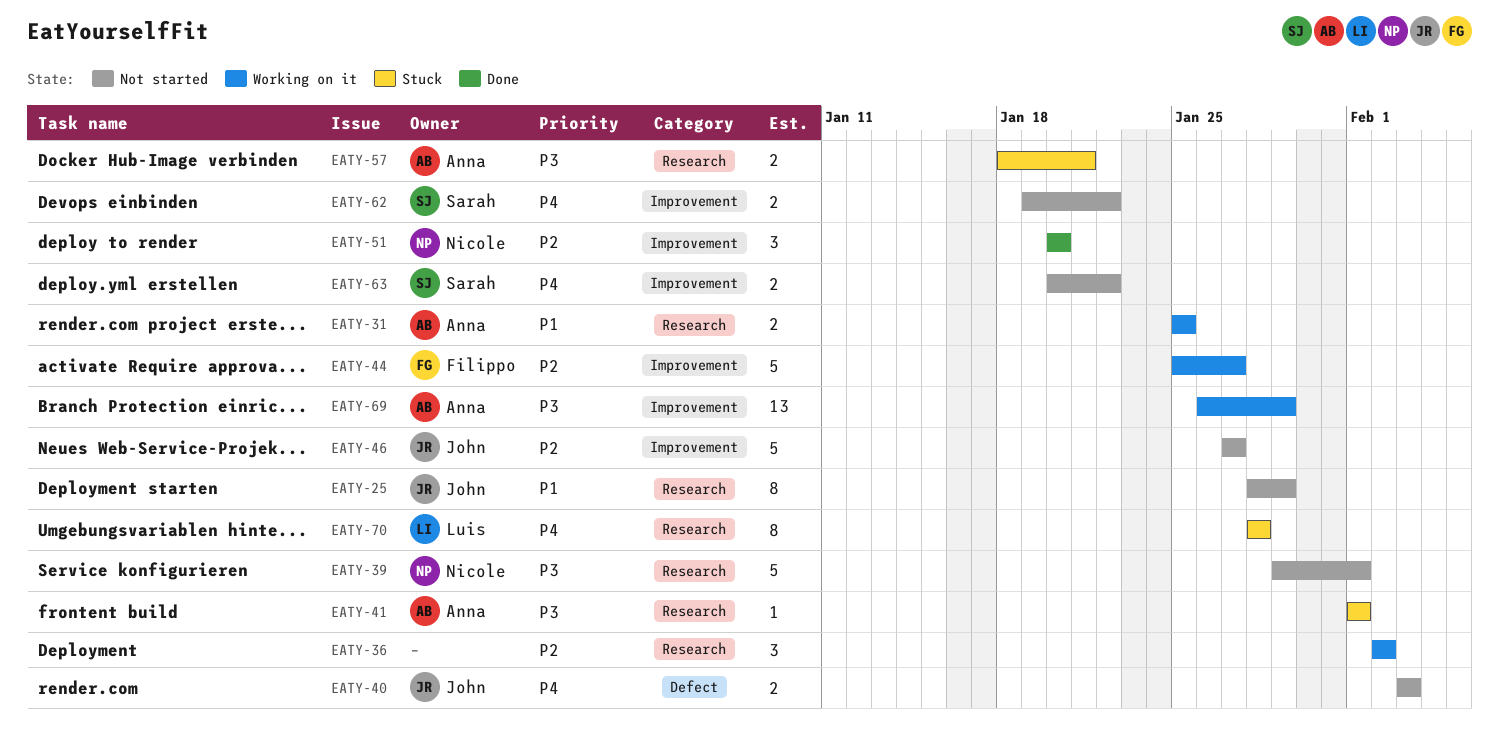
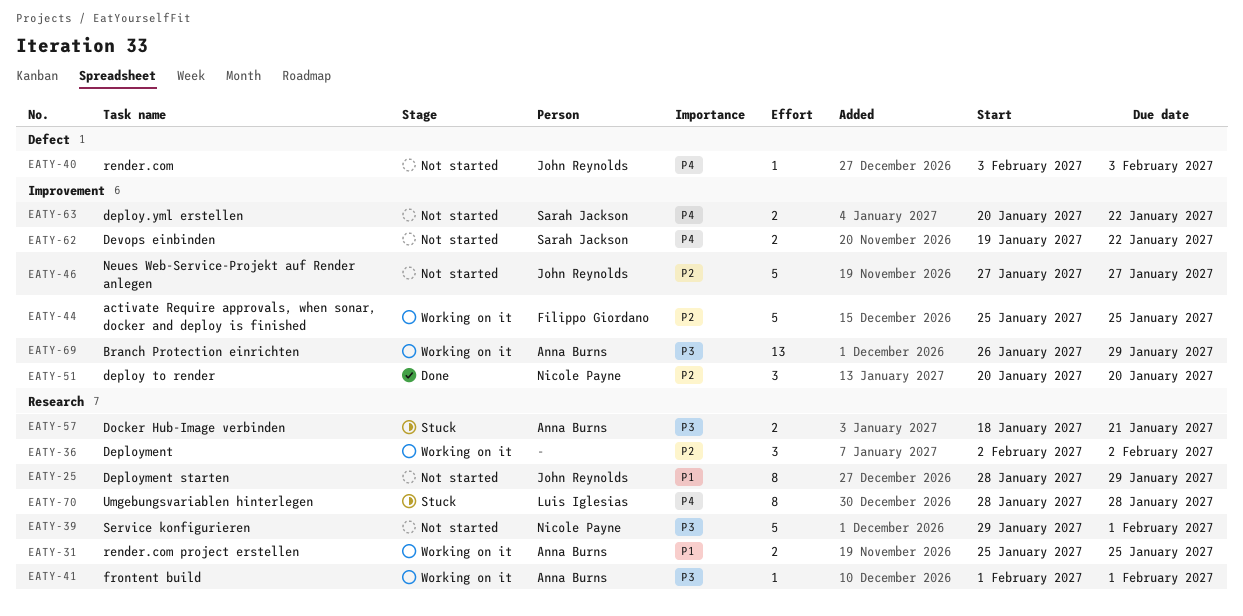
EATY-40, estimate: 2 -> 1
EATY-41, status: Stuck -> Working on it
EATY-44, due: Jan 27 -> Jan 25

